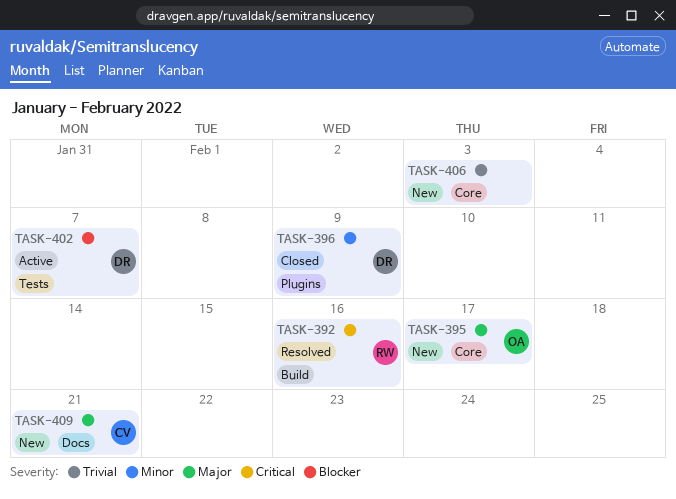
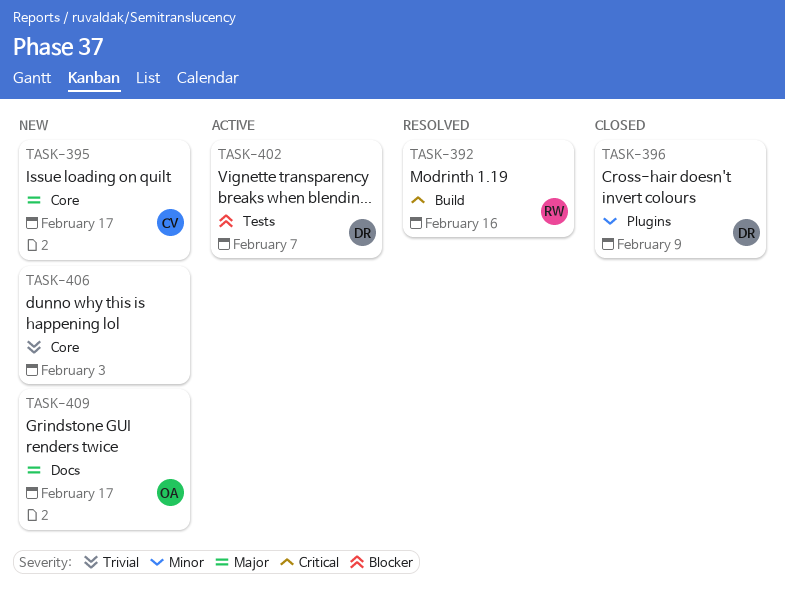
TASK-395, owner: OA -> CV
TASK-409, owner: CV -> OA
TASK-409, due: Feb 21 -> Feb 17

